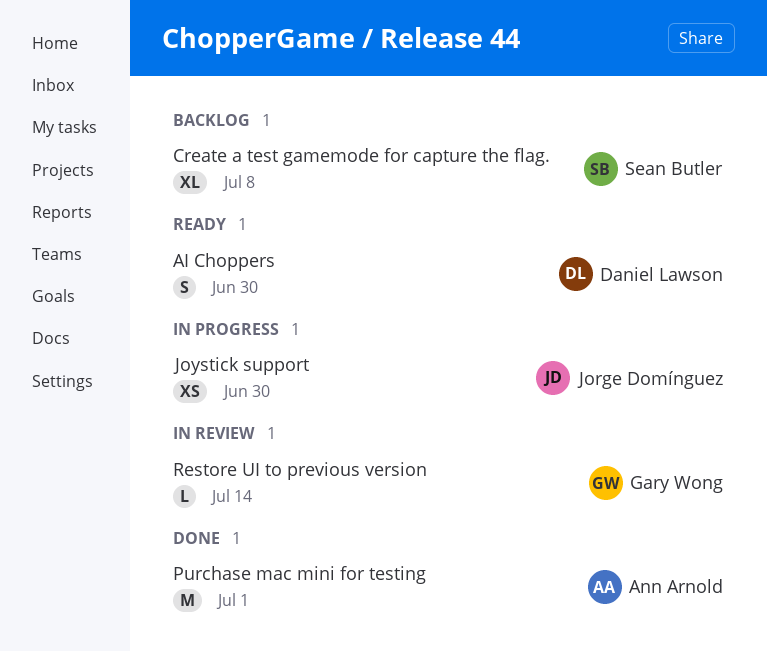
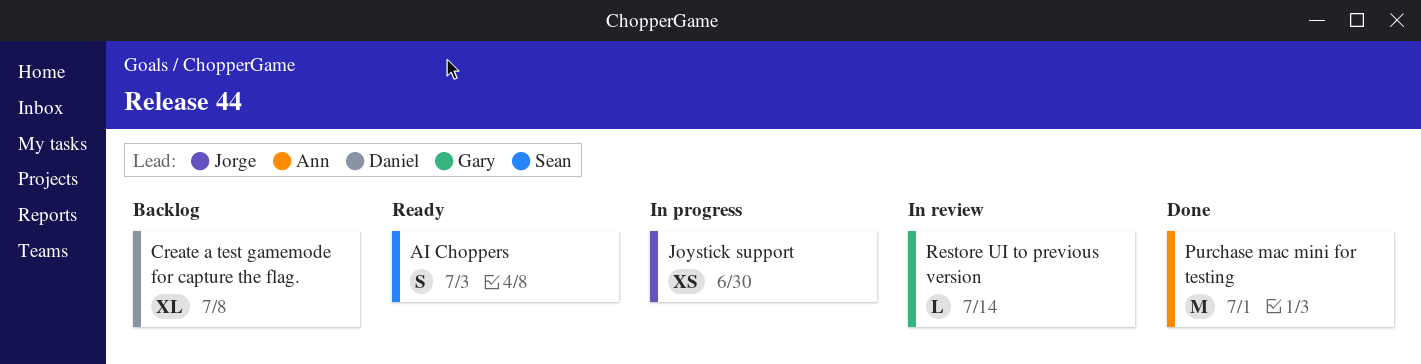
AI Choppers, owner: Daniel Lawson -> Sean Butler
AI Choppers, due: Jun 30 -> Jul 3
Create a test gamemode for capture the flag., owner: Sean Butler -> Daniel Lawson

